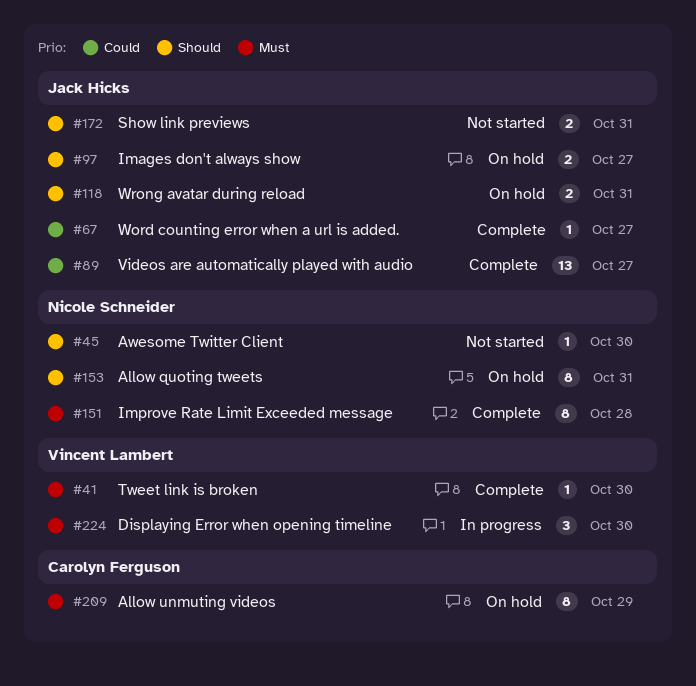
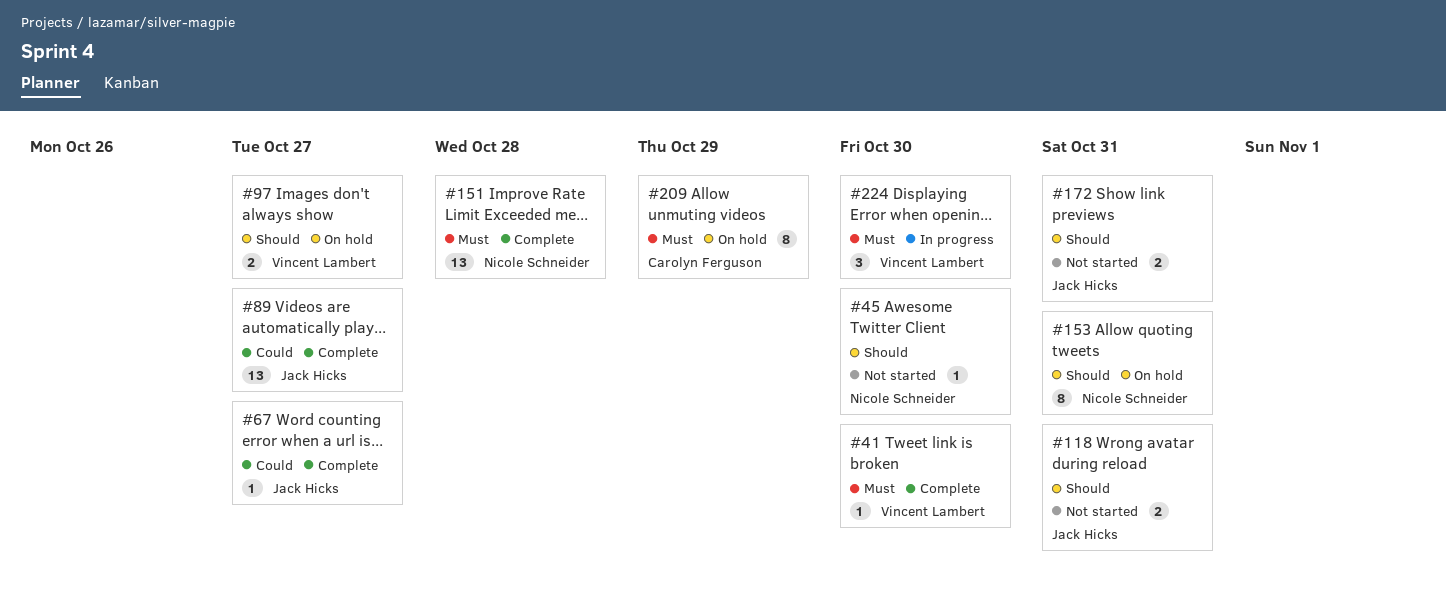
#97, owner: Jack Hicks -> Vincent Lambert
#118, status: On hold -> Not started
#151, estimate: 8 -> 13

